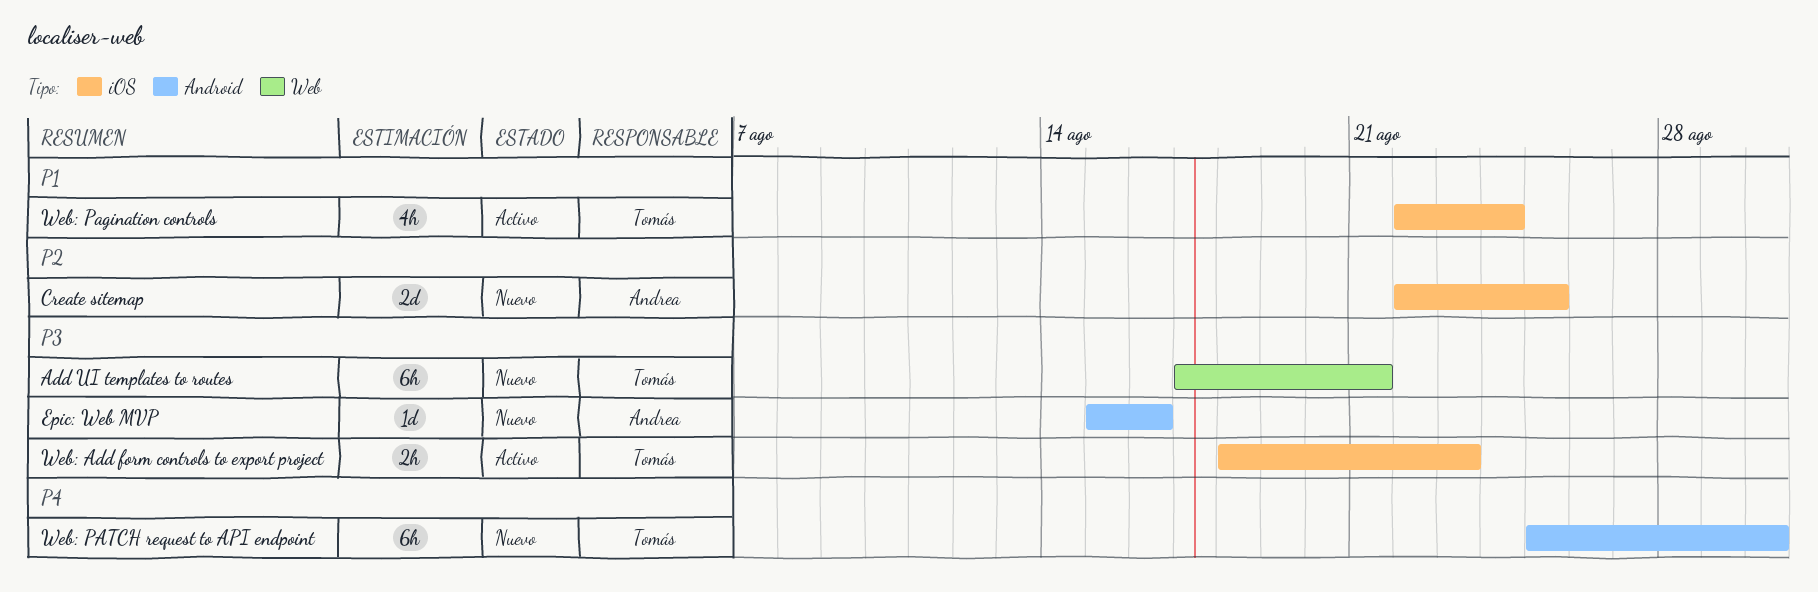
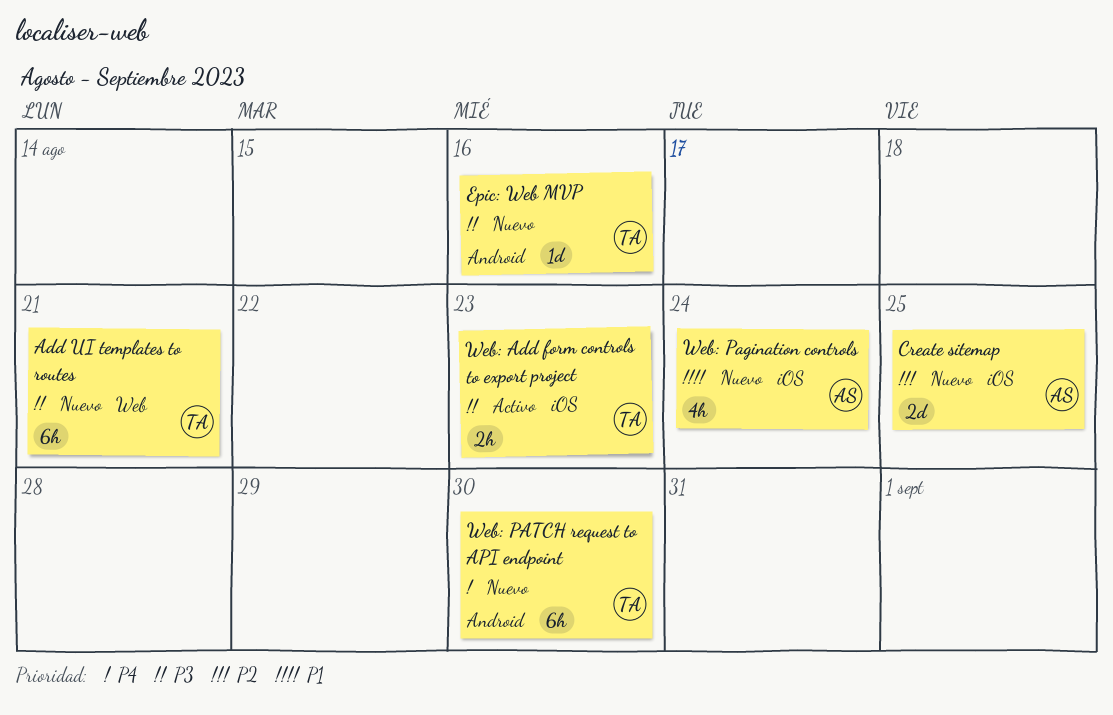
Epic: Web MVP, owner: Andrea -> Tomás
Web: Pagination controls, status: Activo -> Nuevo
Web: Pagination controls, owner: Tomás -> Andrea

